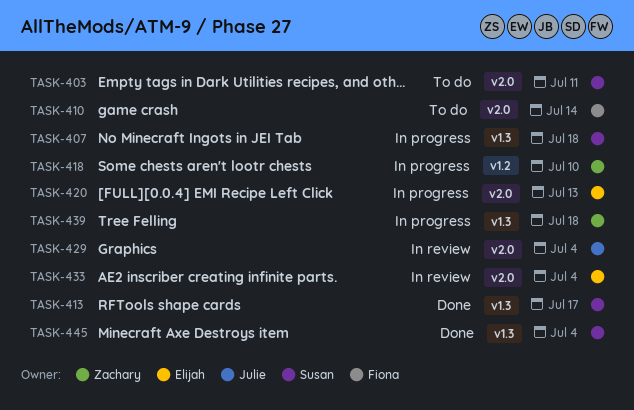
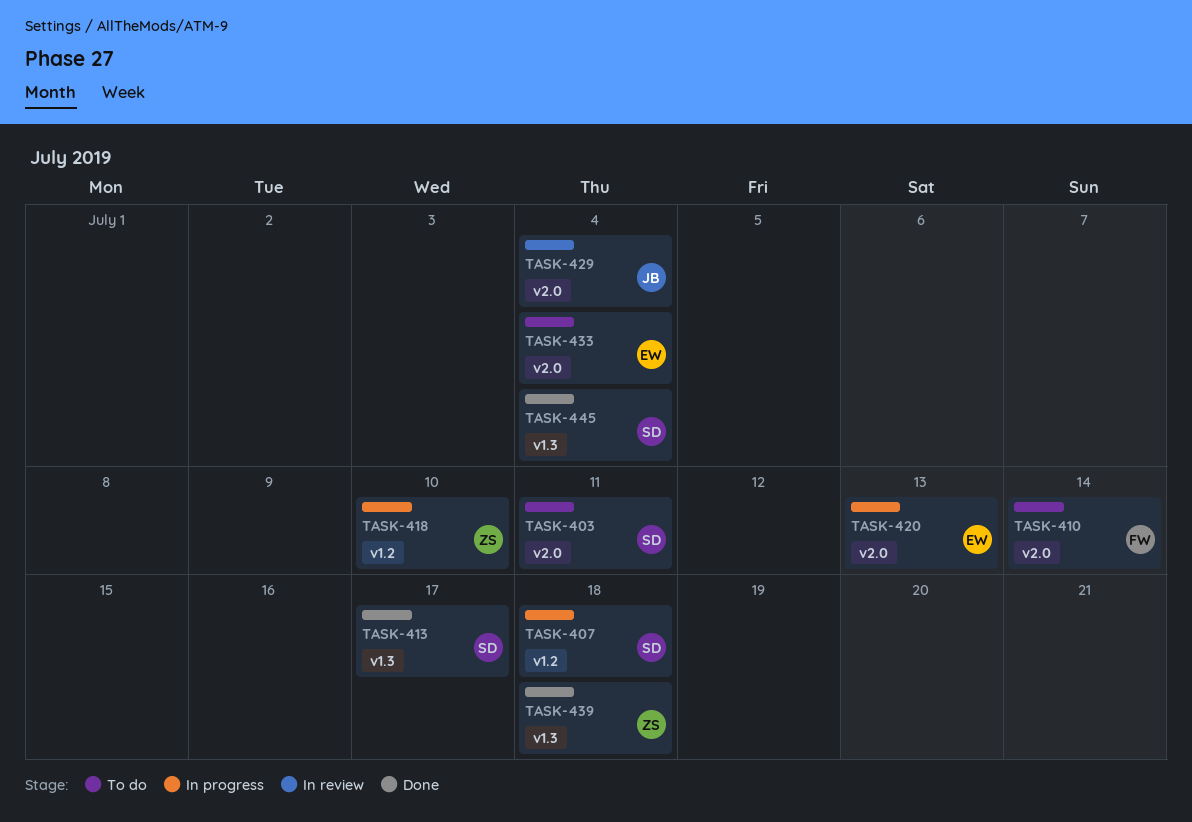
TASK-407, label: v1.3 -> v1.2
TASK-433, status: In review -> To do
TASK-439, status: In progress -> Done

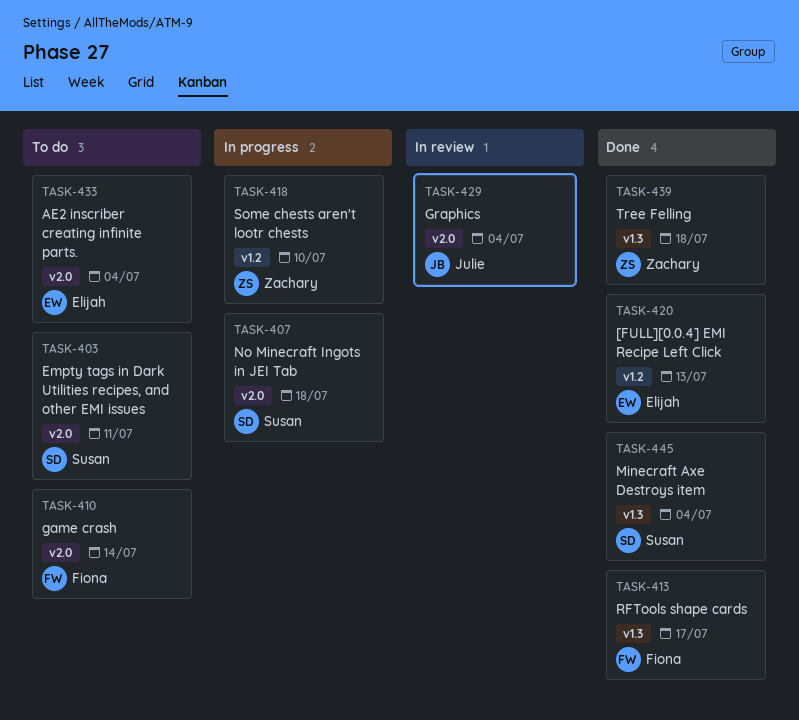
TASK-407, label: v1.2 -> v2.0
TASK-413, owner: Susan -> Fiona
TASK-420, status: In progress -> Done
TASK-420, label: v2.0 -> v1.2

